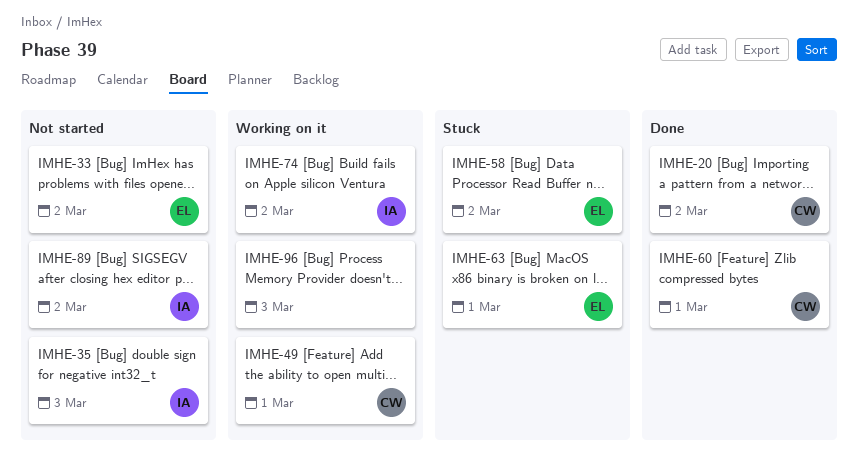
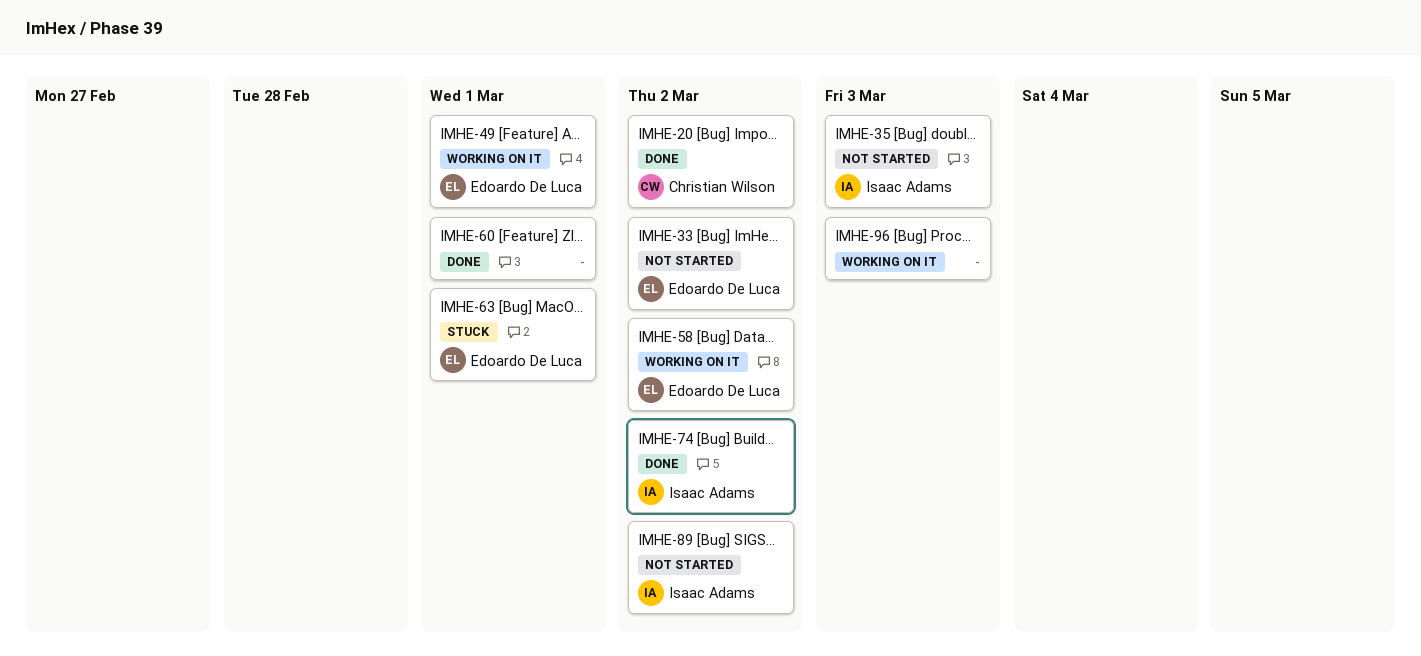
IMHE-49, owner: Christian Wilson -> Edoardo De Luca
IMHE-58, status: Stuck -> Working on it
IMHE-60, owner: Christian Wilson -> none
IMHE-74, status: Working on it -> Done

